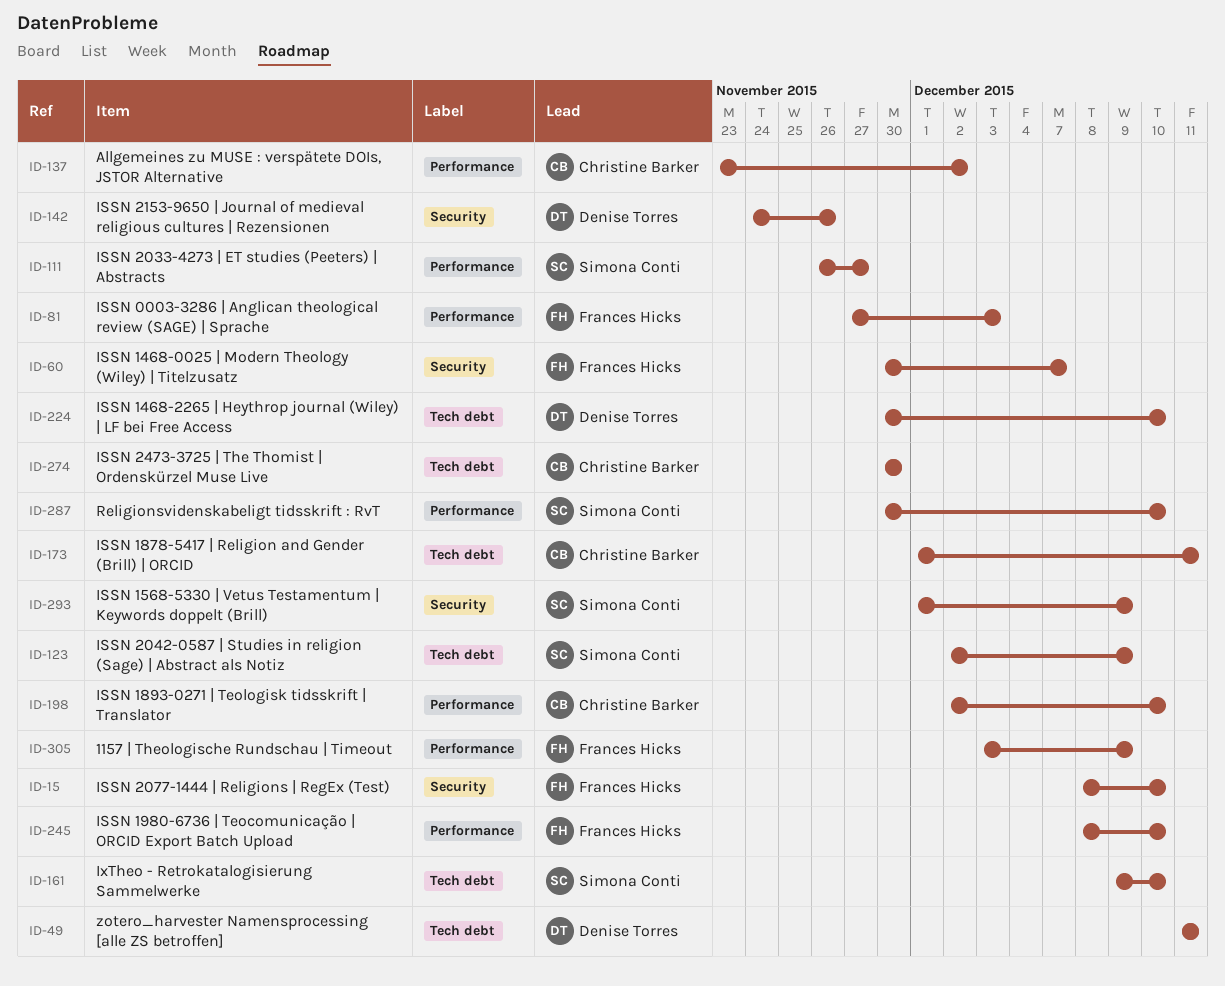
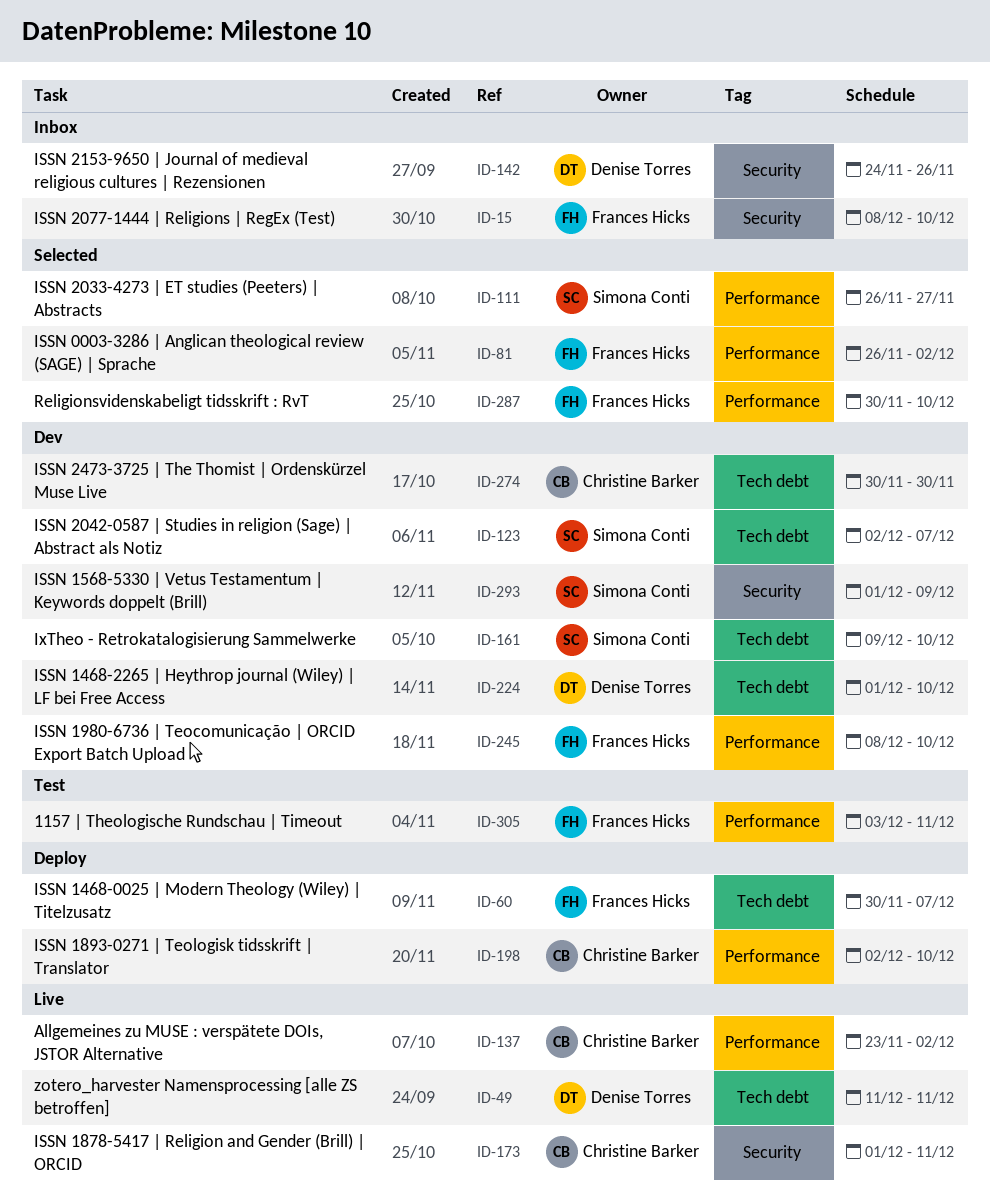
ID-60, label: Security -> Tech debt
ID-81, start: Nov 27 -> Nov 26
ID-81, due: Dec 3 -> Dec 2
ID-123, due: Dec 9 -> Dec 7
ID-173, label: Tech debt -> Security
ID-224, start: Nov 30 -> Dec 1
ID-287, owner: Simona Conti -> Frances Hicks
ID-305, due: Dec 9 -> Dec 11

